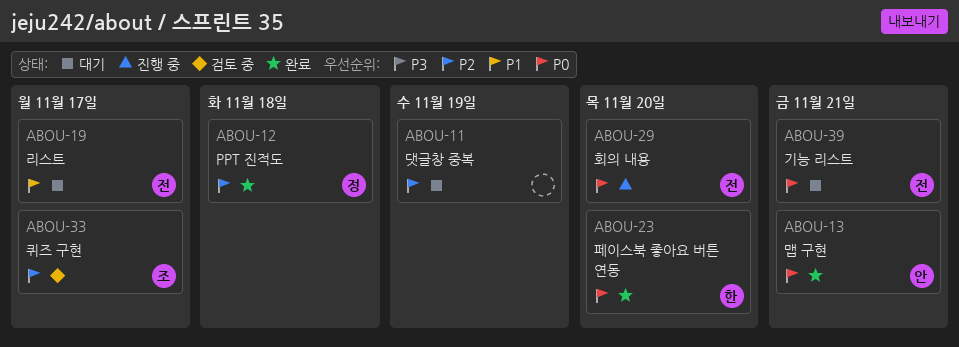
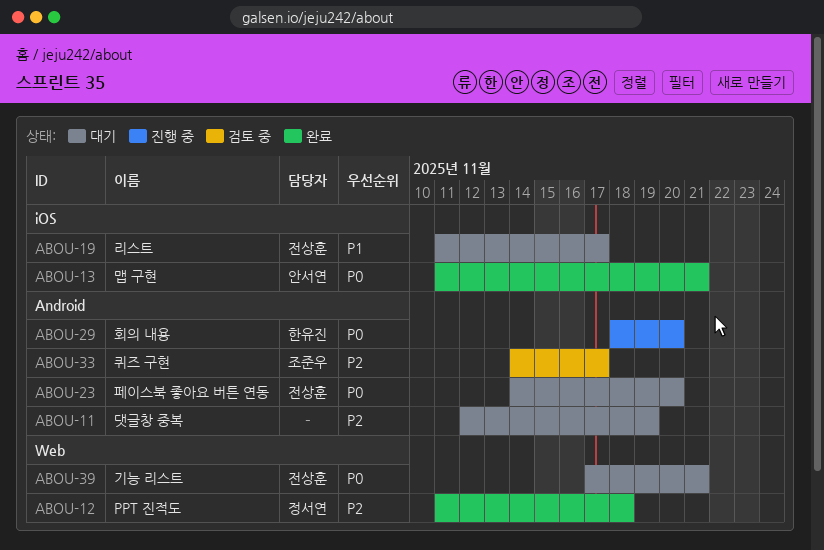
ABOU-23, status: 완료 -> 대기
ABOU-23, owner: 한유진 -> 전상훈
ABOU-29, owner: 전상훈 -> 한유진

